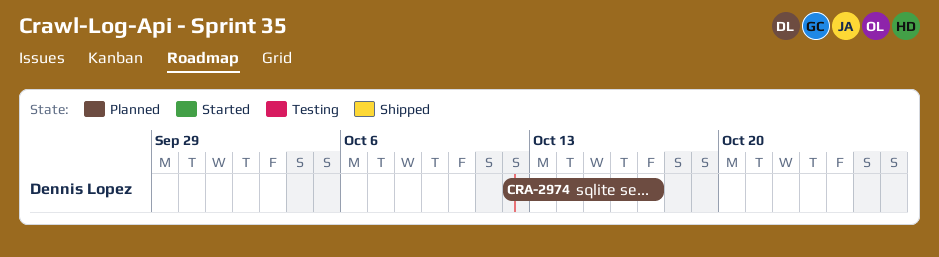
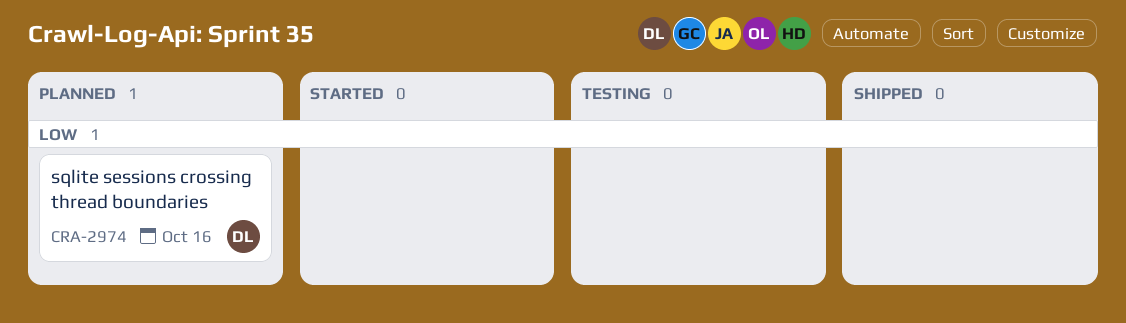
CRA-2974, due: Oct 17 -> Oct 16

